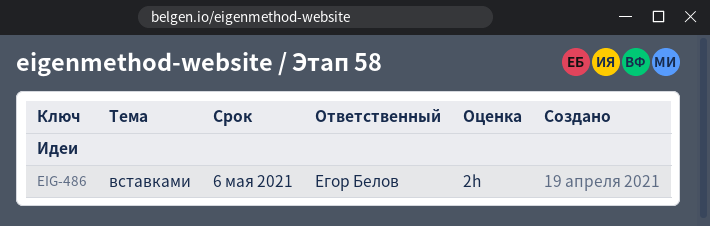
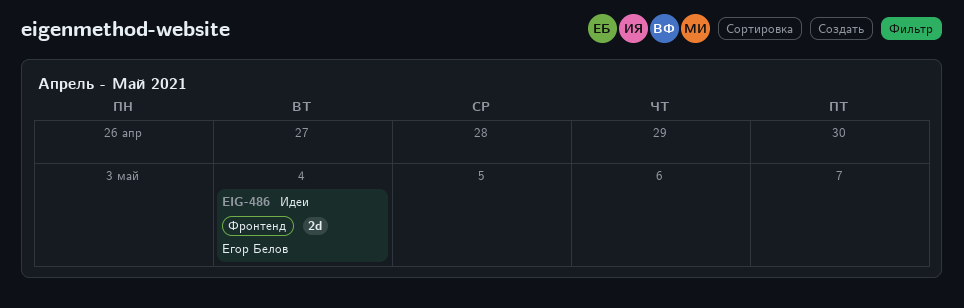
EIG-486, estimate: 2h -> 2d
EIG-486, due: May 6 -> May 4

